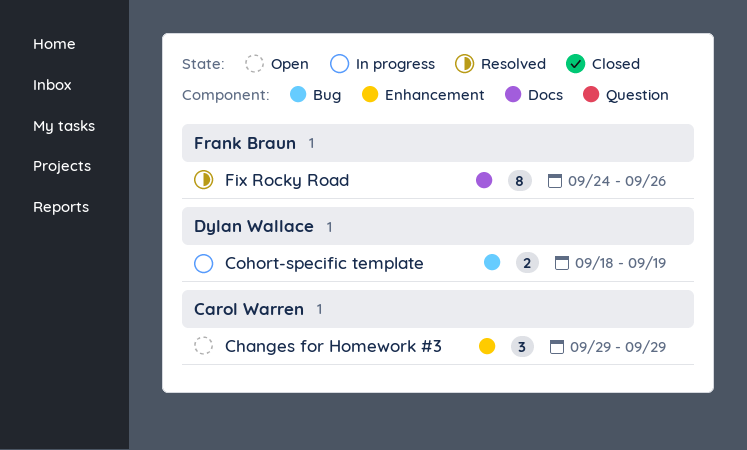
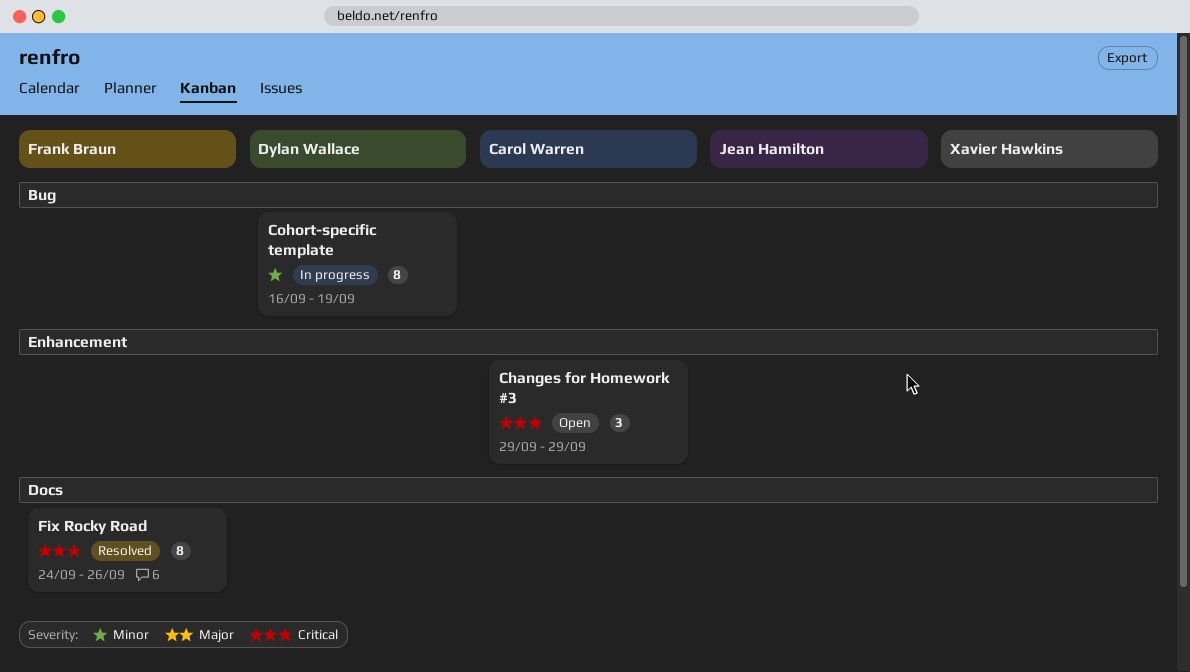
Cohort-specific template, estimate: 2 -> 8
Cohort-specific template, start: Sep 18 -> Sep 16

